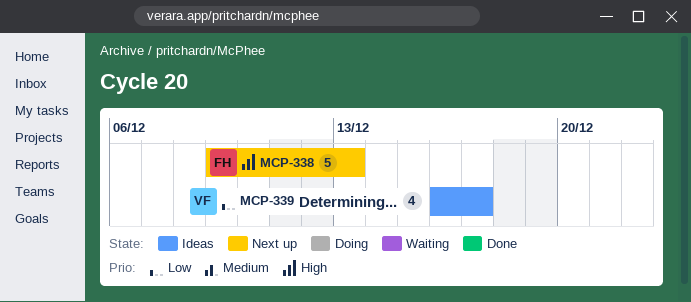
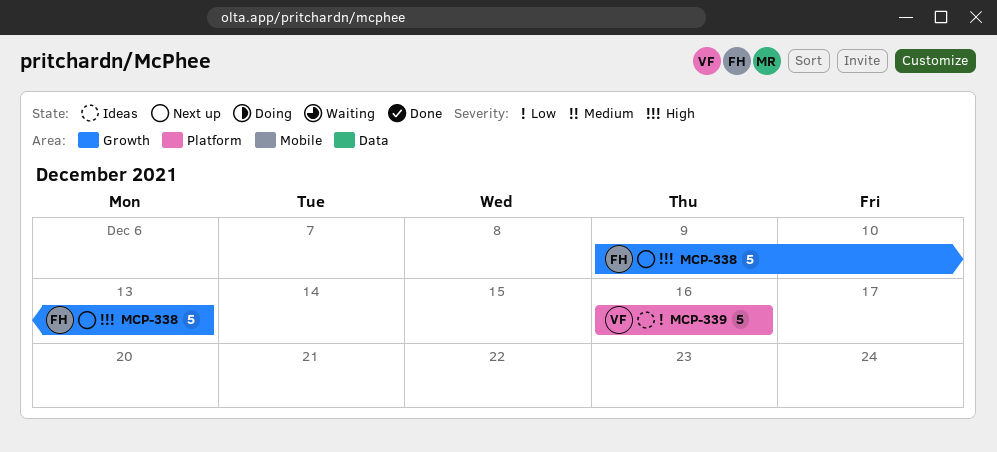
MCP-339, estimate: 4 -> 5
MCP-339, due: Dec 17 -> Dec 16

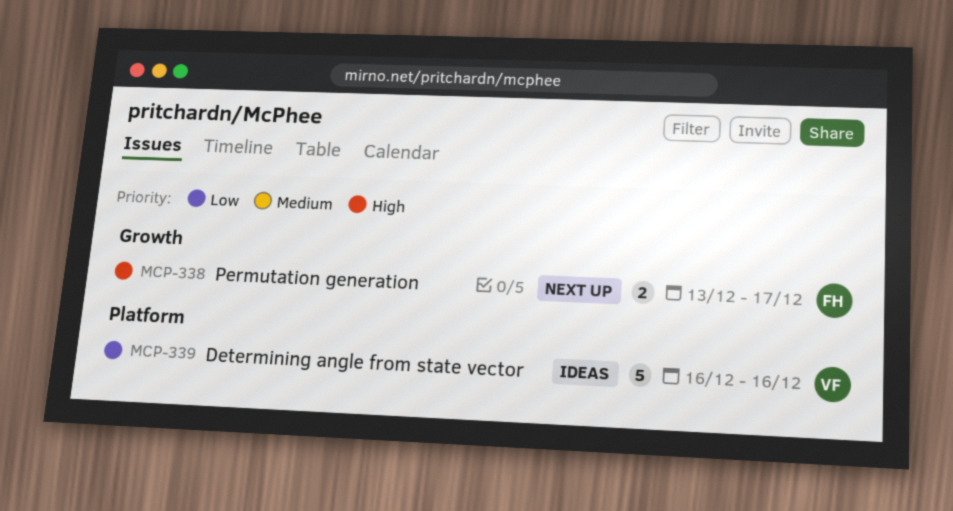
MCP-338, estimate: 5 -> 2
MCP-338, start: Dec 9 -> Dec 13
MCP-338, due: Dec 13 -> Dec 17

